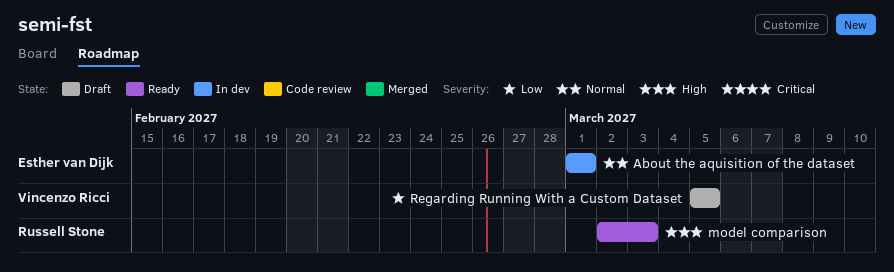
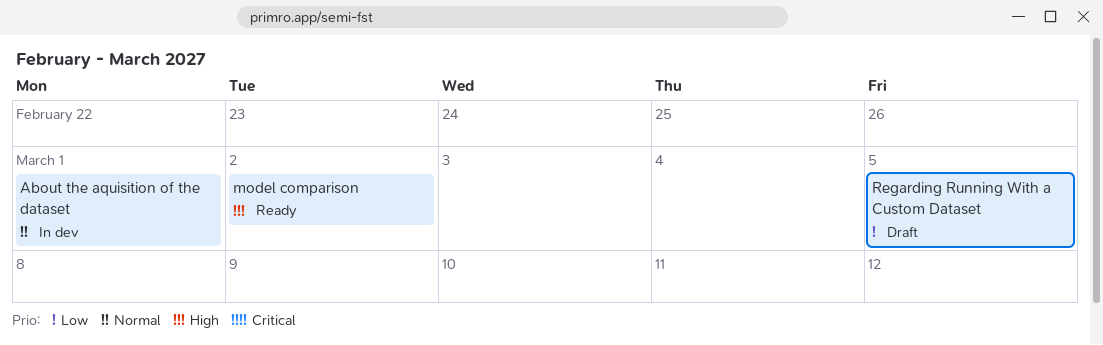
model comparison, due: Mar 3 -> Mar 2

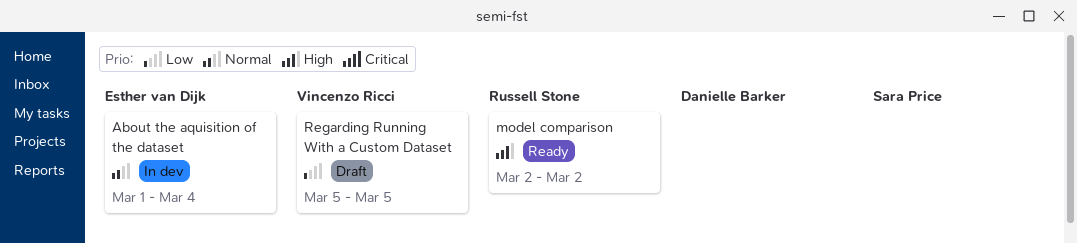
About the aquisition of the dataset, due: Mar 1 -> Mar 4

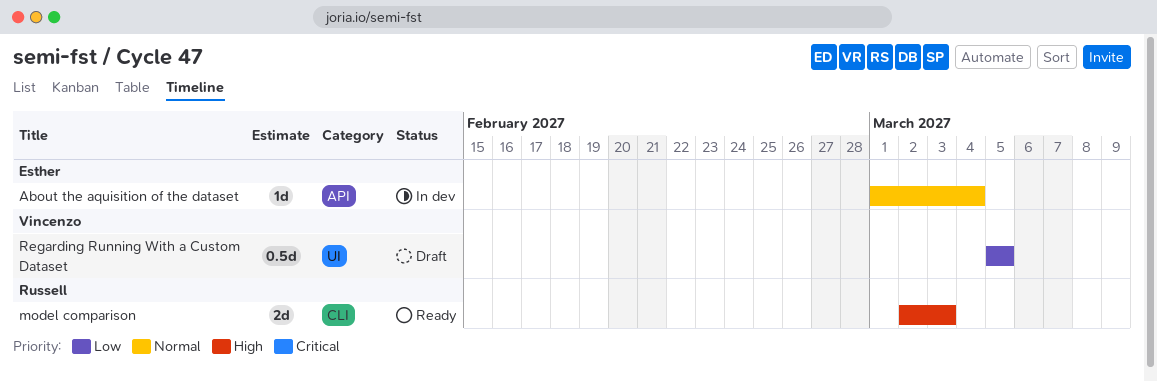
model comparison, due: Mar 2 -> Mar 3

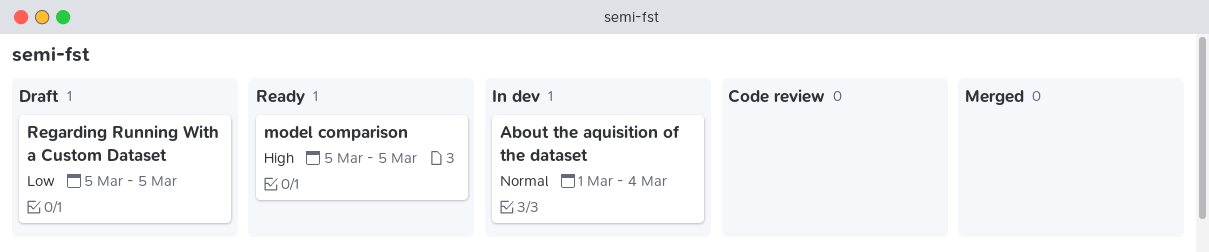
model comparison, start: Mar 2 -> Mar 5
model comparison, due: Mar 3 -> Mar 5

